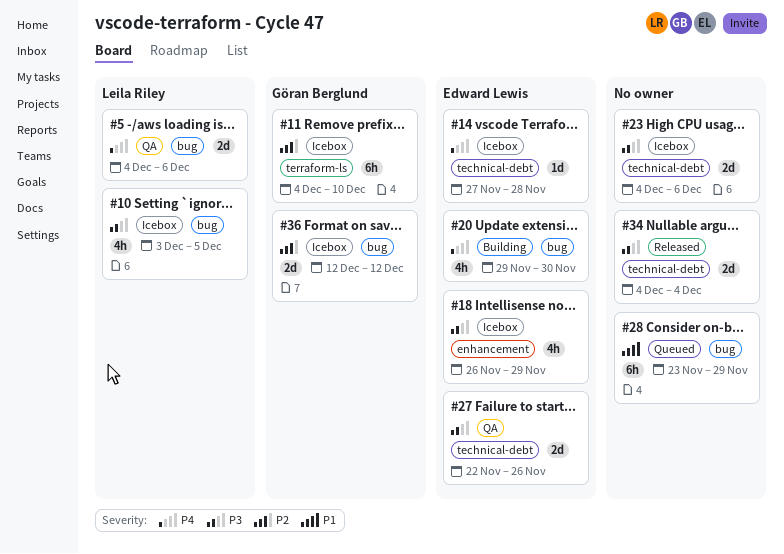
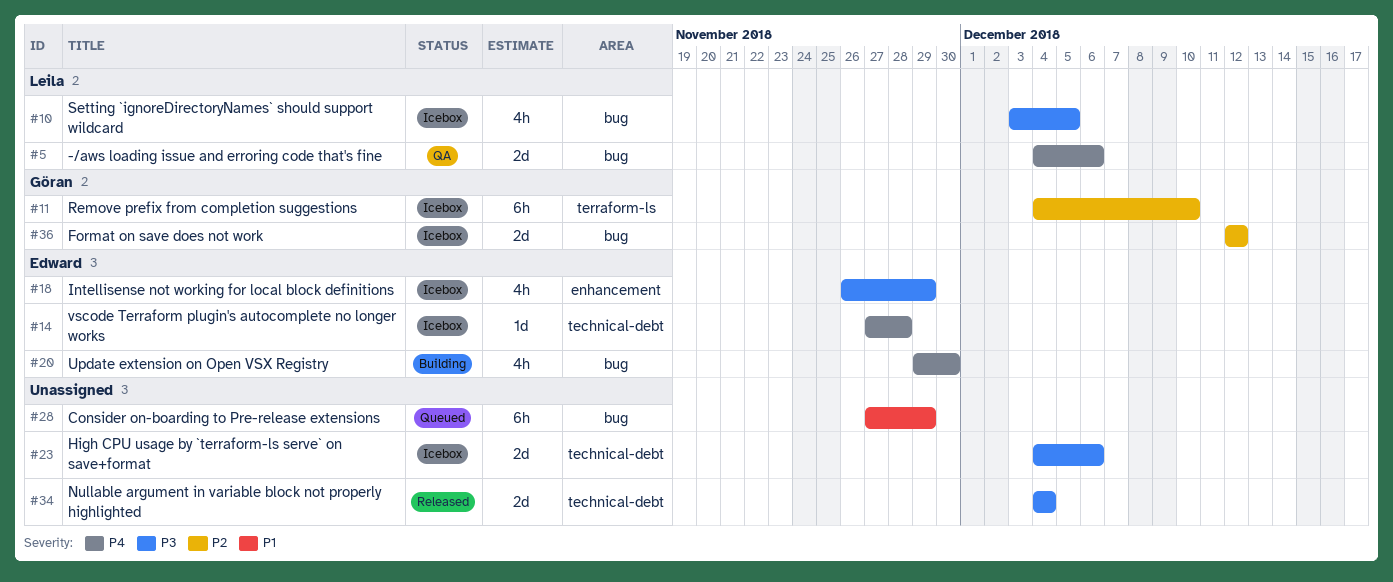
#27: present -> none
#28, start: Nov 23 -> Nov 27

